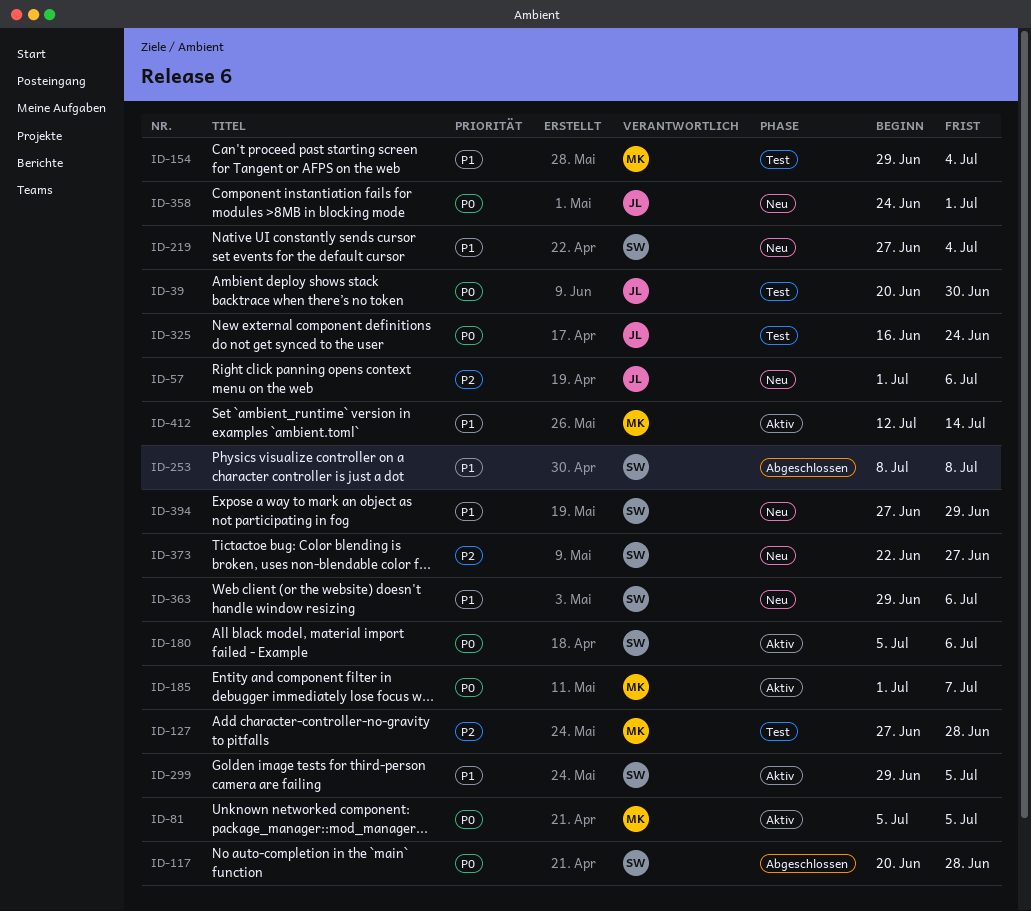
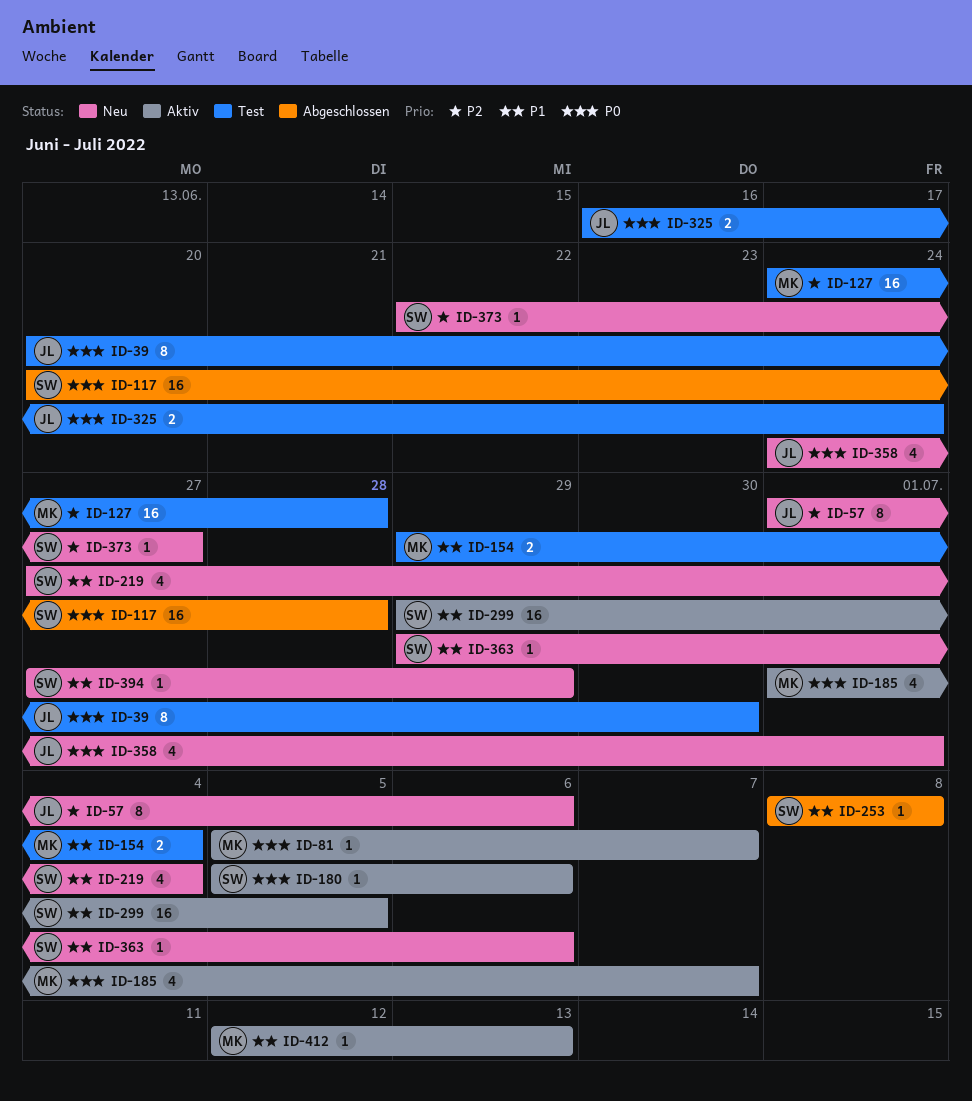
ID-81, due: Jul 5 -> Jul 7
ID-127, start: Jun 27 -> Jun 24
ID-412, due: Jul 14 -> Jul 13

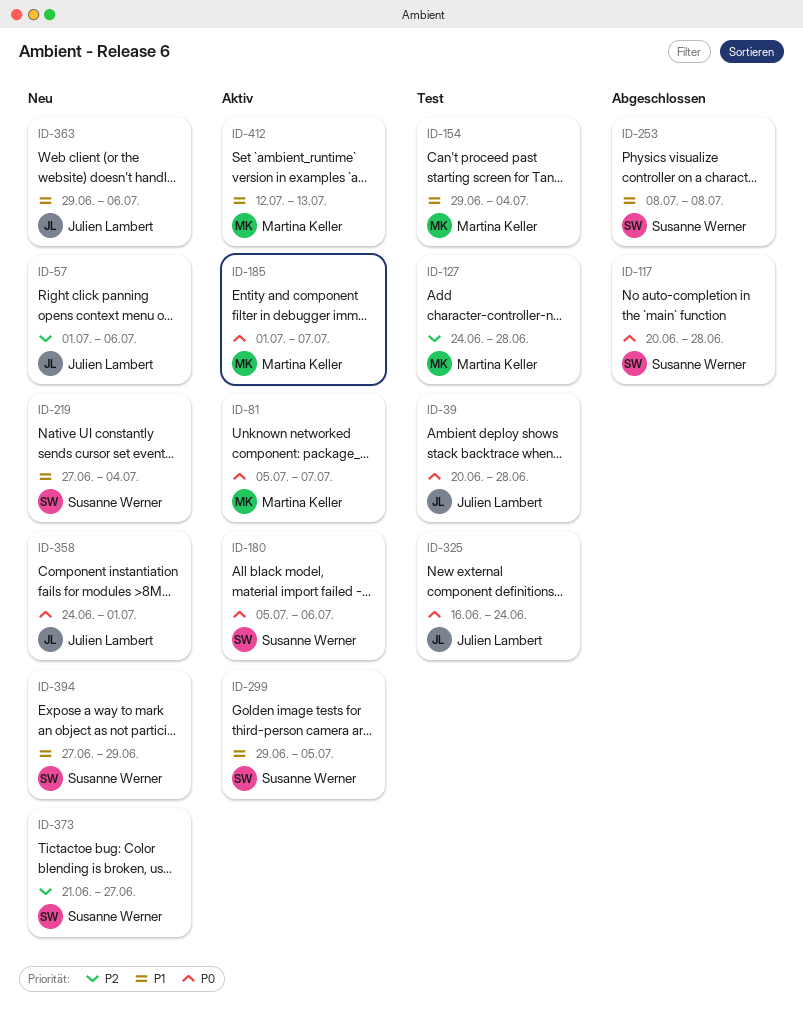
ID-39, due: Jun 30 -> Jun 28
ID-363, owner: Susanne Werner -> Julien Lambert
ID-373, start: Jun 22 -> Jun 21

